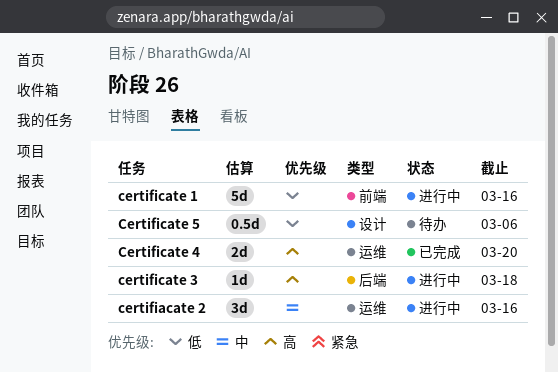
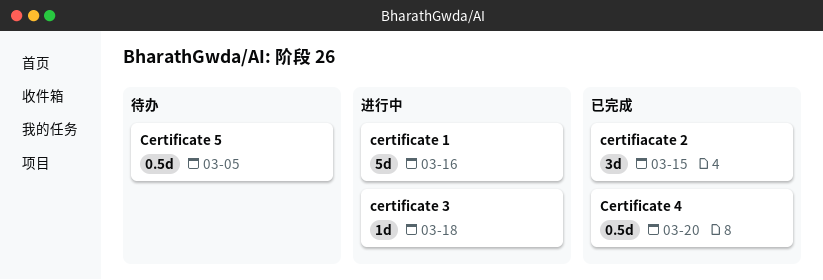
certifiacate 2, status: 进行中 -> 已完成
certifiacate 2, due: Mar 16 -> Mar 15
Certificate 4, estimate: 2d -> 0.5d
Certificate 5, due: Mar 6 -> Mar 5

